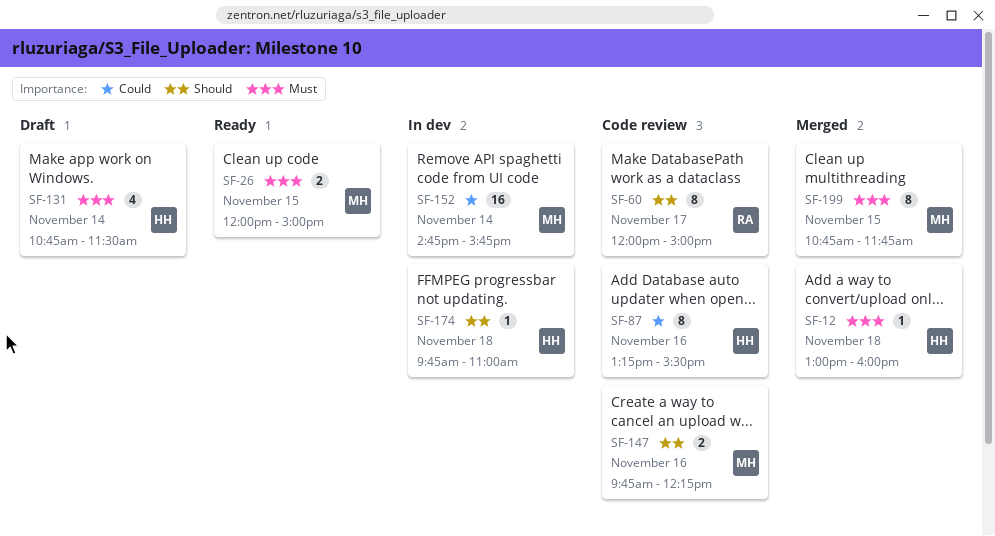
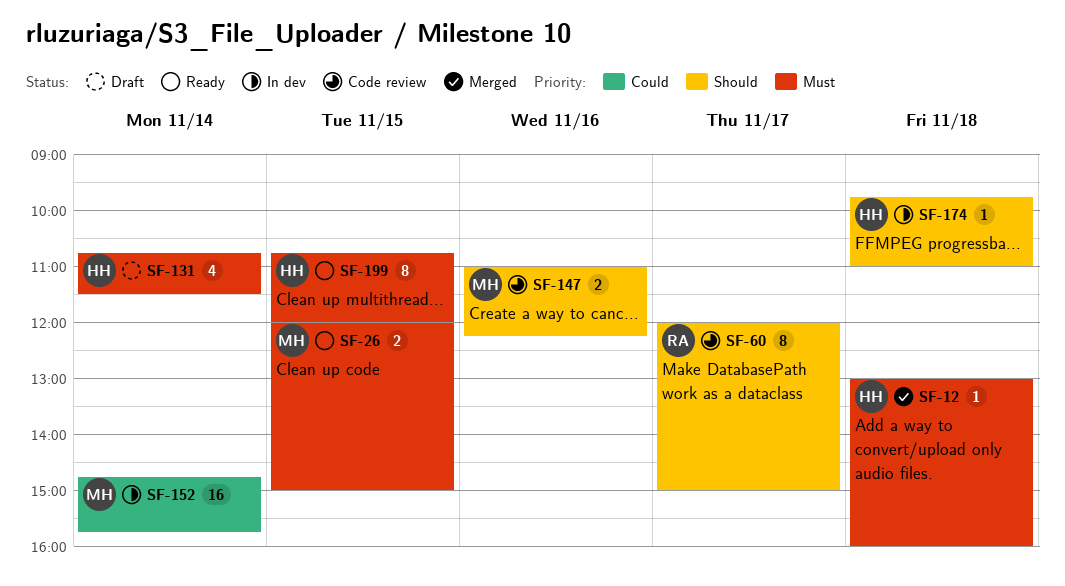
SF-87: present -> none
SF-147, begins: 09:45 -> 11:00
SF-199, status: Merged -> Ready
SF-199, owner: MH -> HH
SF-199, ends: 11:45 -> 12:00

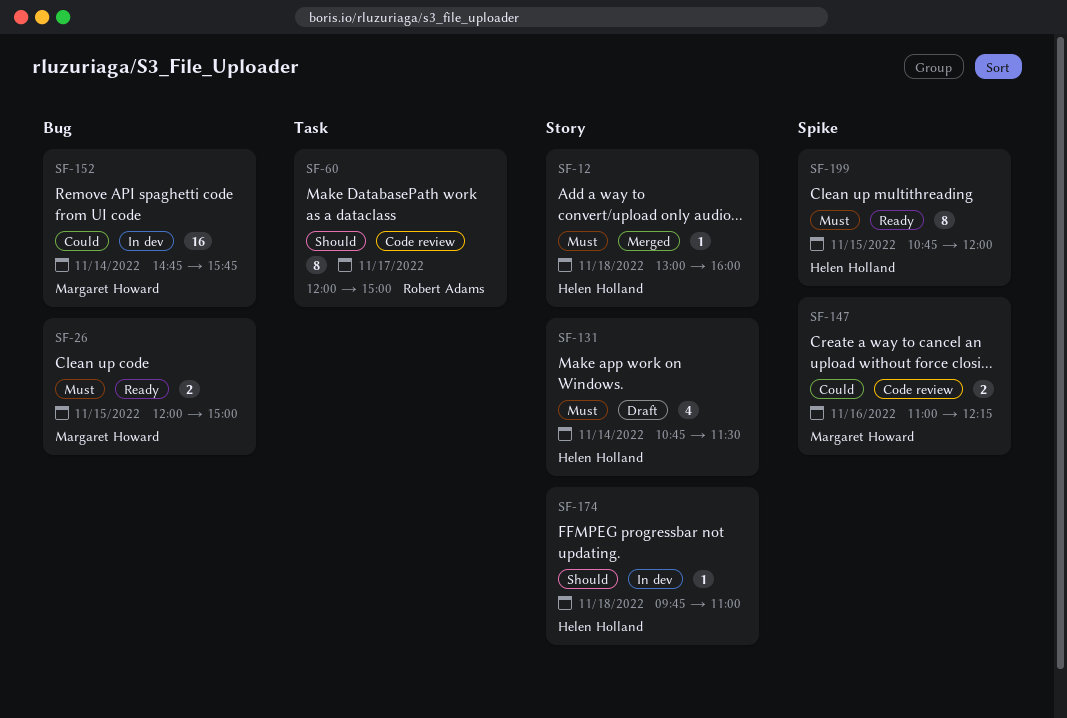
SF-147, priority: Should -> Could

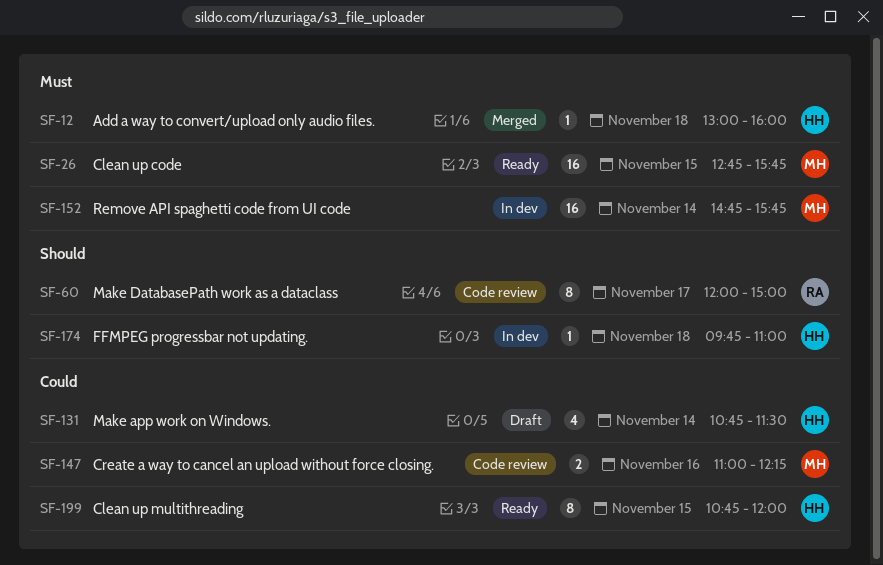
SF-26, estimate: 2 -> 16
SF-26, begins: 12:00 -> 12:45
SF-26, ends: 15:00 -> 15:45
SF-131, priority: Must -> Could
SF-152, priority: Could -> Must
SF-199, priority: Must -> Could

